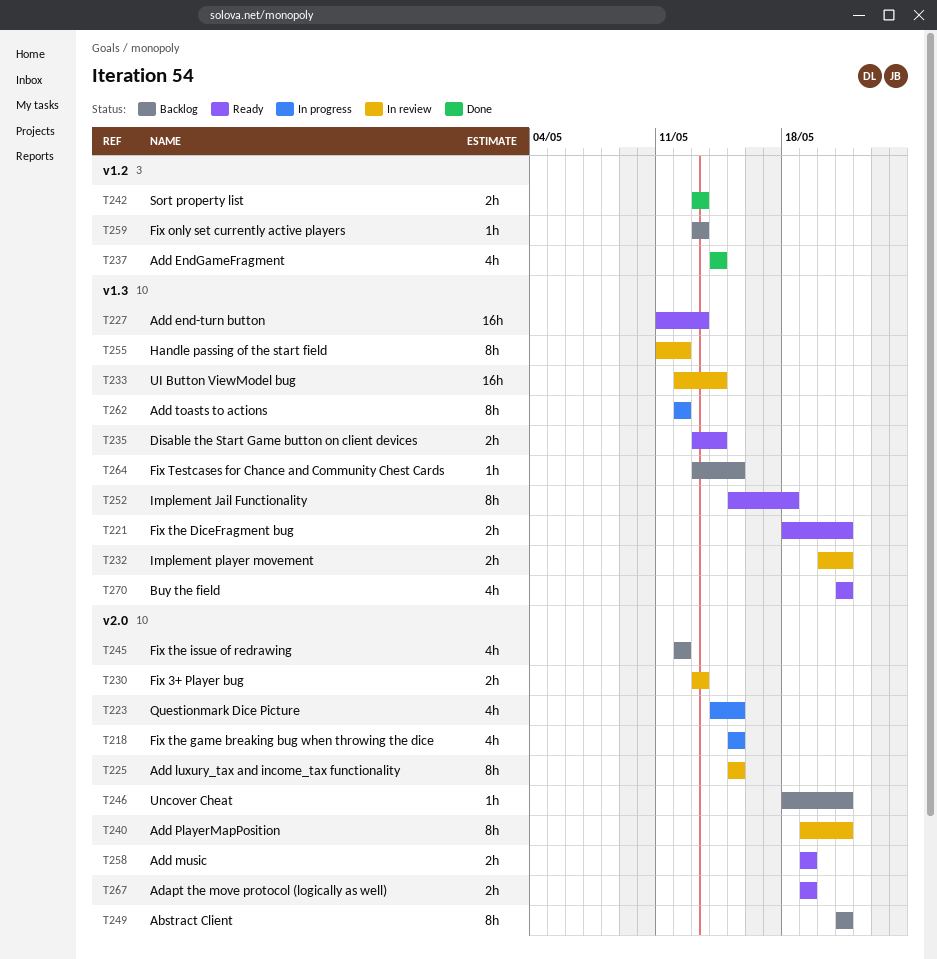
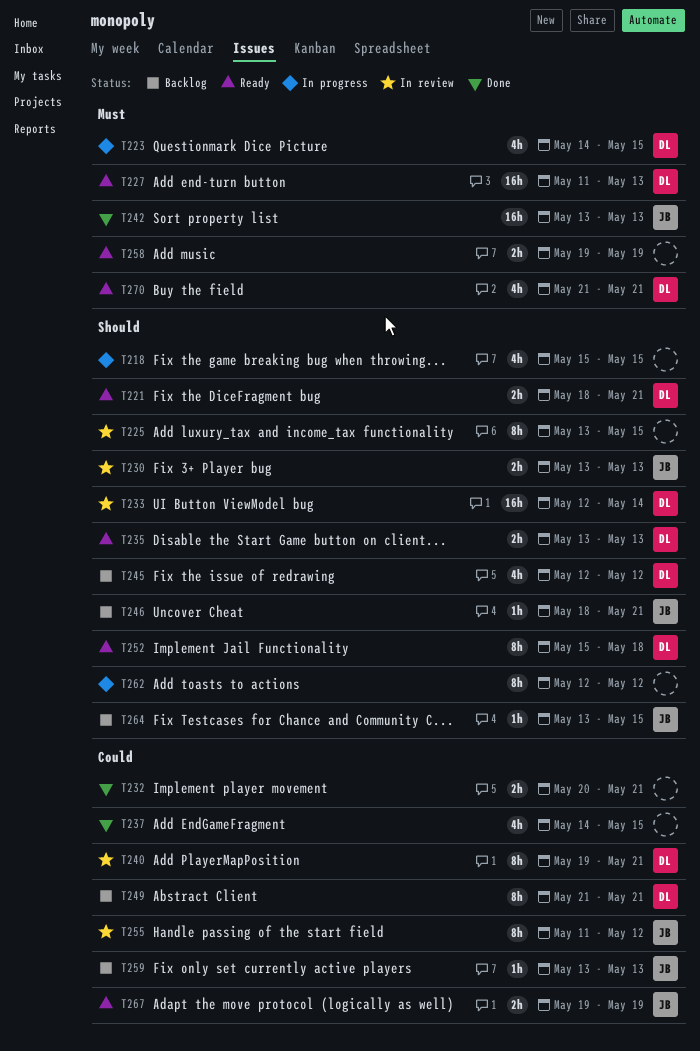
T225, start: May 15 -> May 13
T232, status: In review -> Done
T235, due: May 14 -> May 13
T237, due: May 14 -> May 15
T242, estimate: 2h -> 16h

